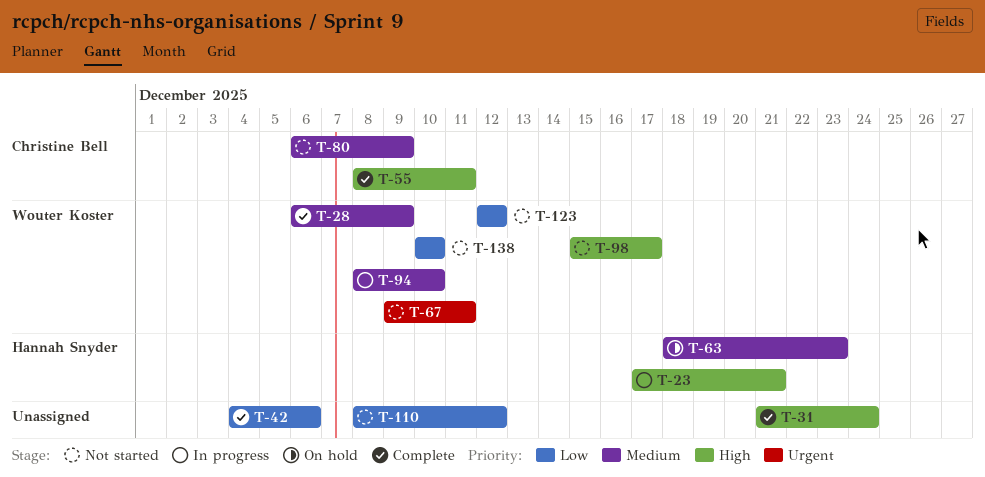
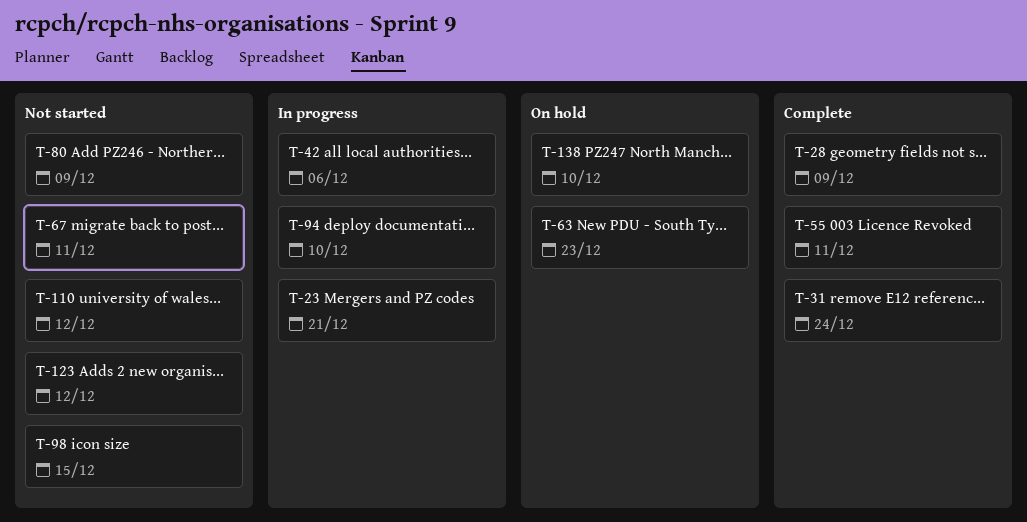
T-42, status: Complete -> In progress
T-98, due: Dec 17 -> Dec 15
T-138, status: Not started -> On hold

